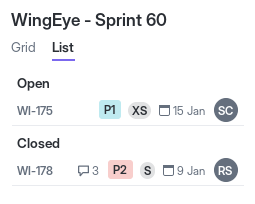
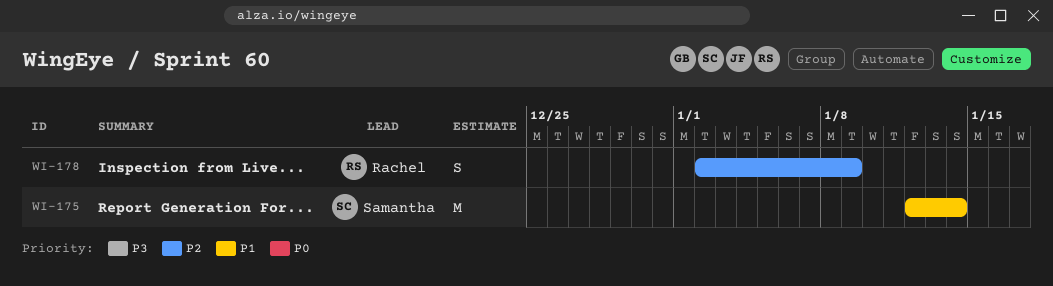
WI-175, estimate: XS -> M
WI-175, due: Jan 15 -> Jan 14

